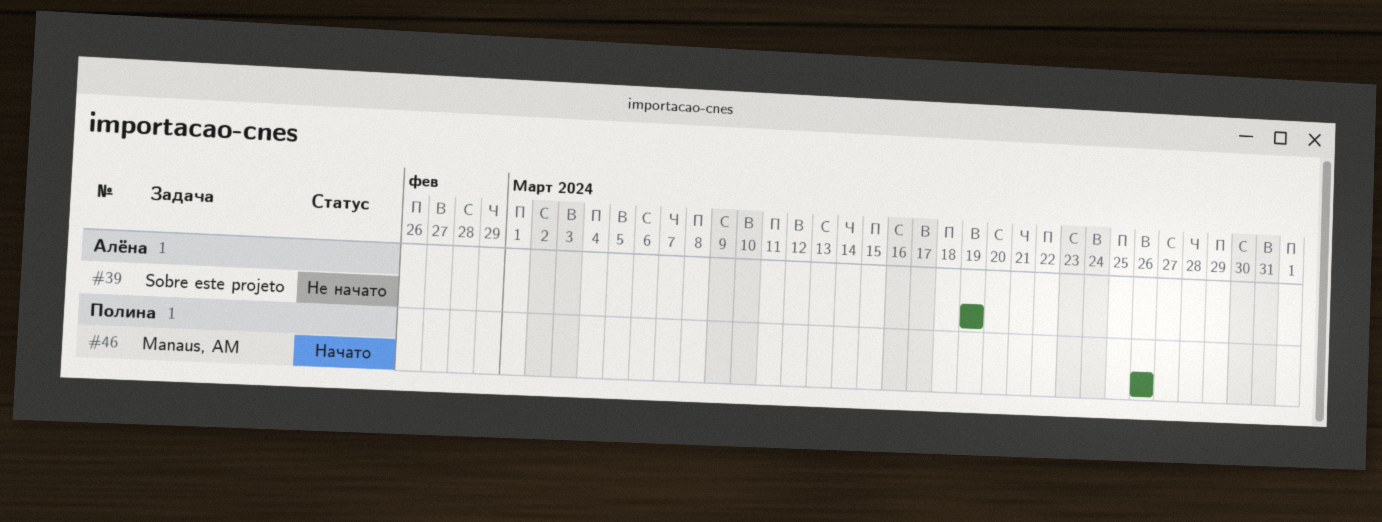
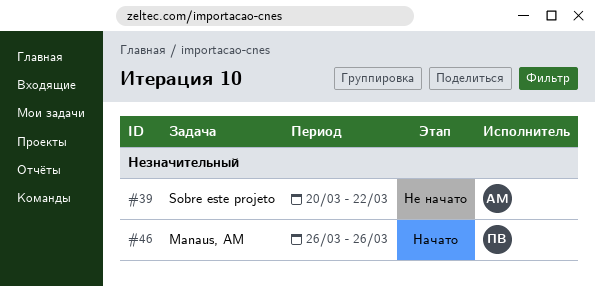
#39, start: Mar 19 -> Mar 20
#39, due: Mar 19 -> Mar 22

